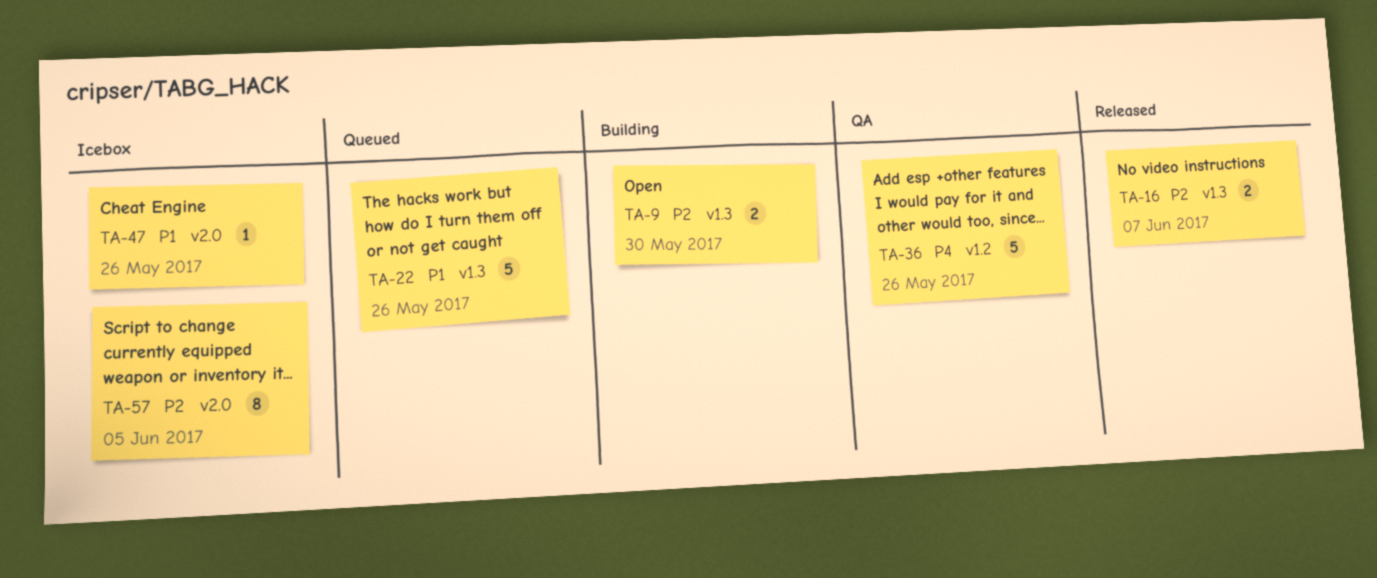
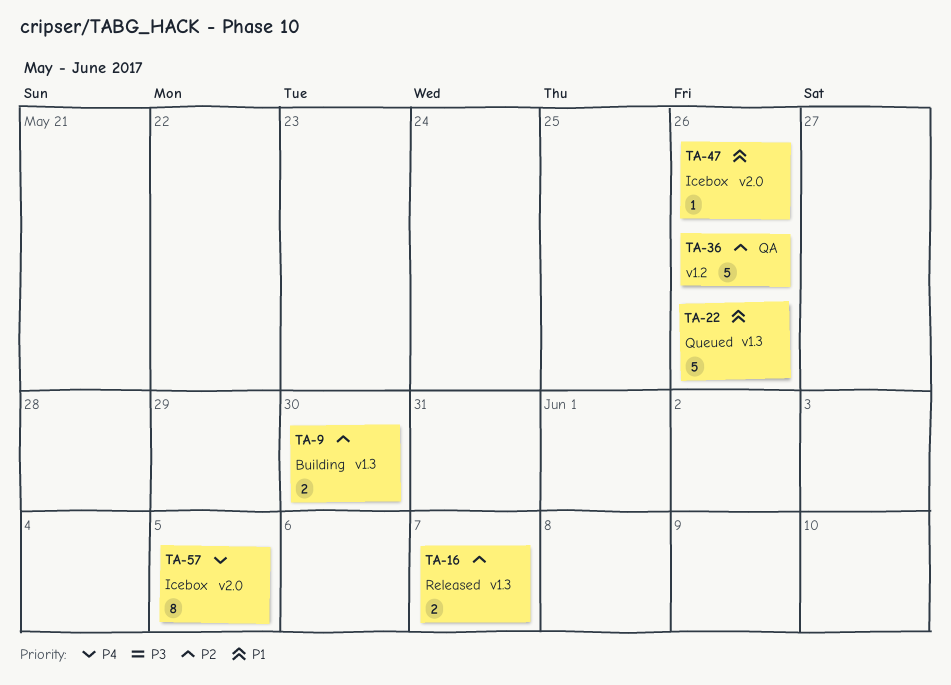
TA-36, priority: P4 -> P2
TA-57, priority: P2 -> P4

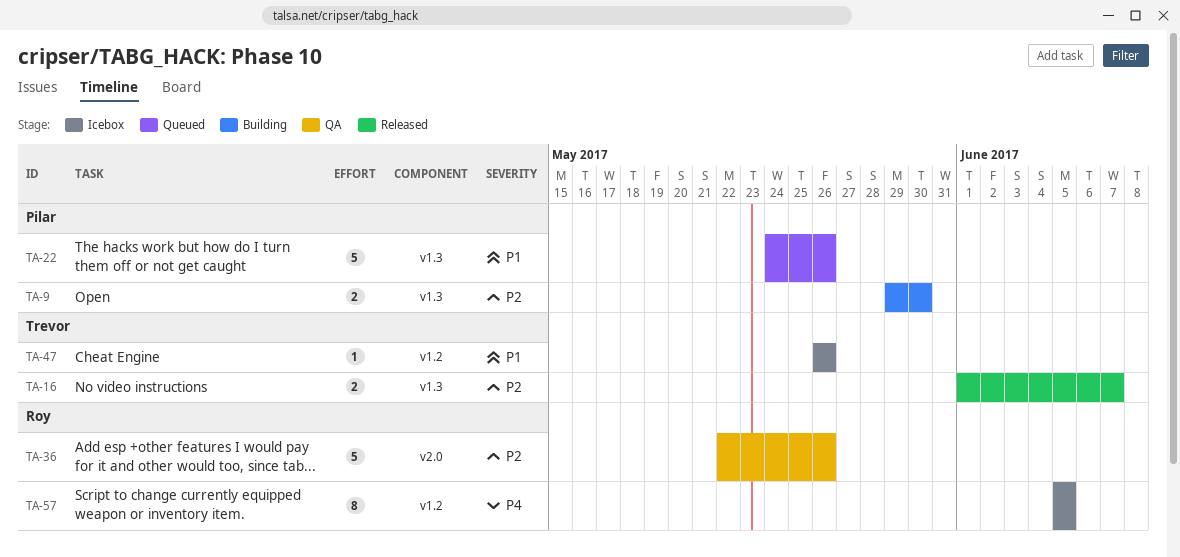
TA-36, label: v1.2 -> v2.0
TA-47, label: v2.0 -> v1.2
TA-57, label: v2.0 -> v1.2

